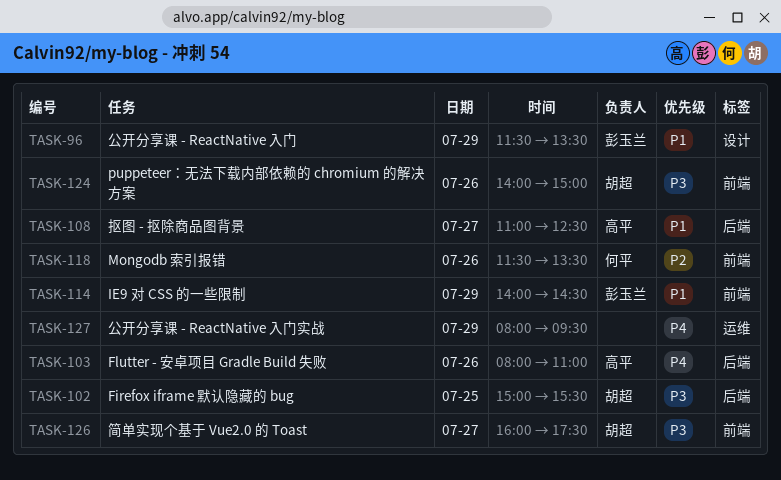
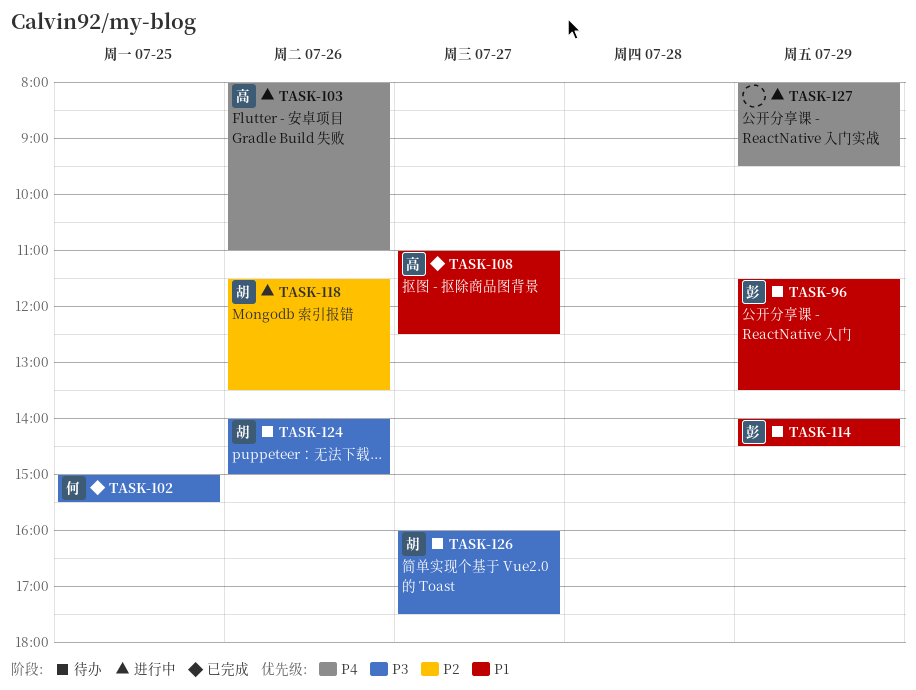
TASK-102, owner: 胡超 -> 何平
TASK-118, owner: 何平 -> 胡超

